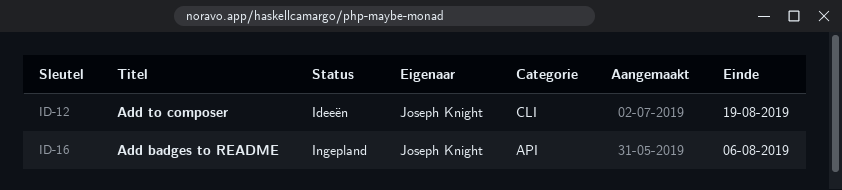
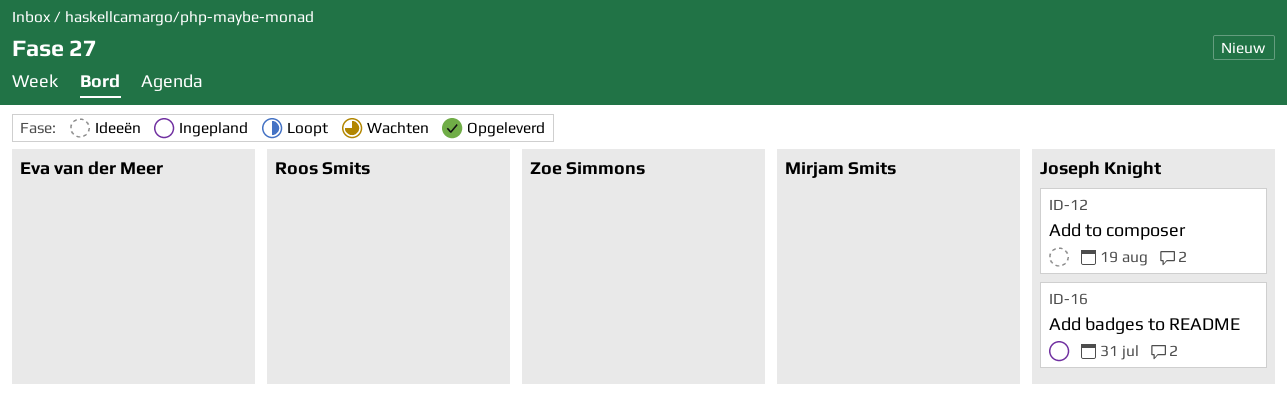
ID-16, due: Aug 6 -> Jul 31

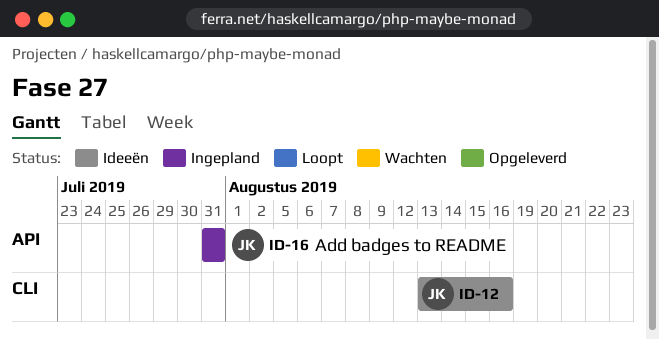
ID-12, due: Aug 19 -> Aug 16

